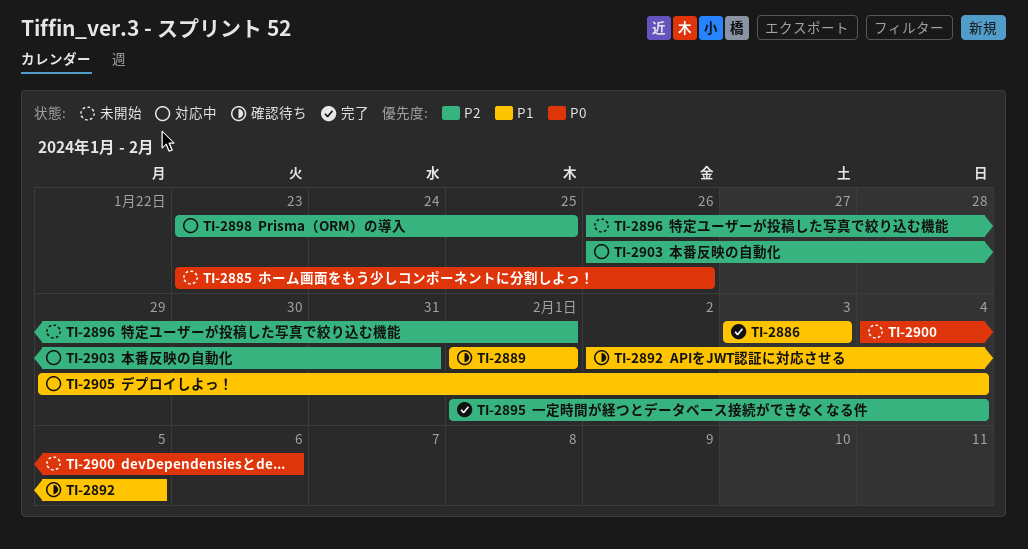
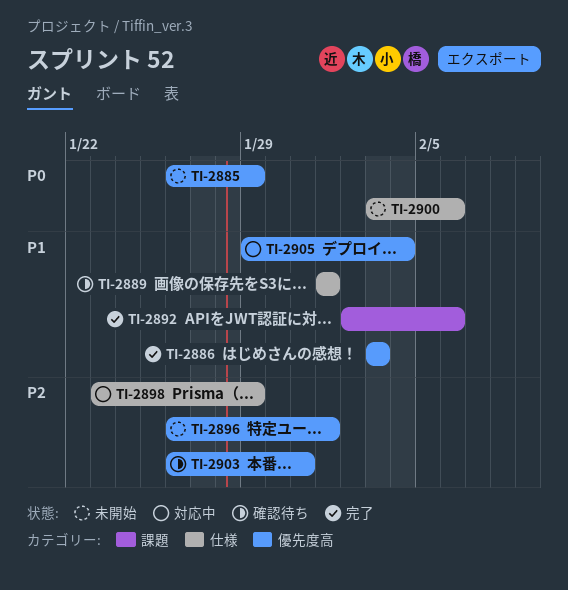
TI-2885, start: Jan 23 -> Jan 26
TI-2885, due: Jan 26 -> Jan 29
TI-2892, status: 確認待ち -> 完了
TI-2892, due: Feb 5 -> Feb 6
TI-2895: present -> none
TI-2898, due: Jan 25 -> Jan 29
TI-2900, start: Feb 4 -> Feb 3
TI-2903, status: 対応中 -> 確認待ち

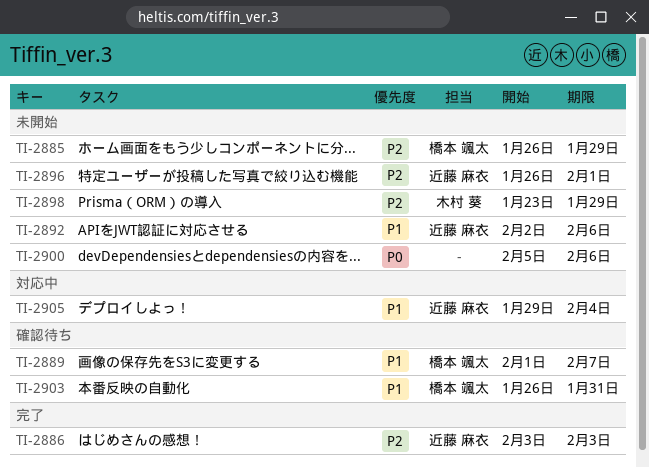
TI-2885, priority: P0 -> P2
TI-2886, priority: P1 -> P2
TI-2889, due: Feb 1 -> Feb 7
TI-2892, status: 完了 -> 未開始
TI-2898, status: 対応中 -> 未開始
TI-2900, start: Feb 3 -> Feb 5
TI-2903, priority: P2 -> P1

